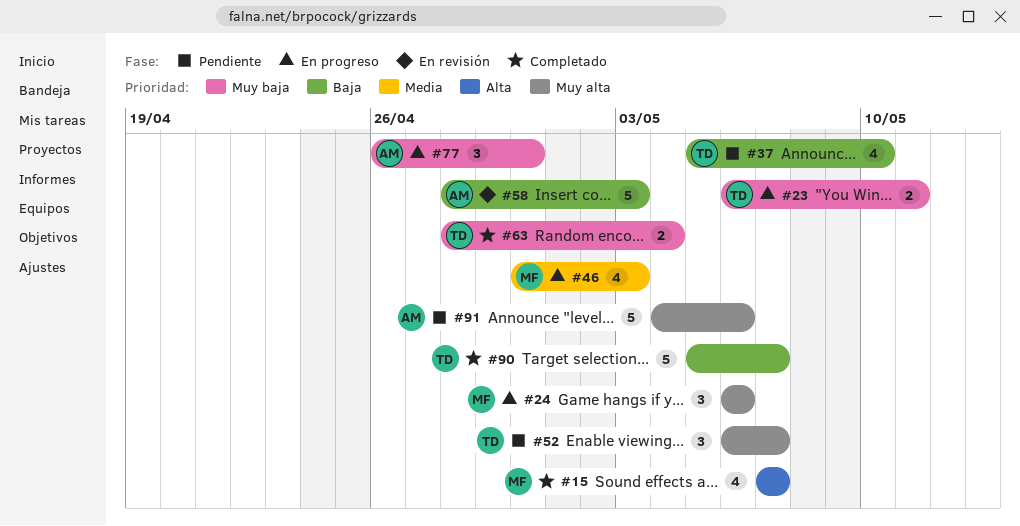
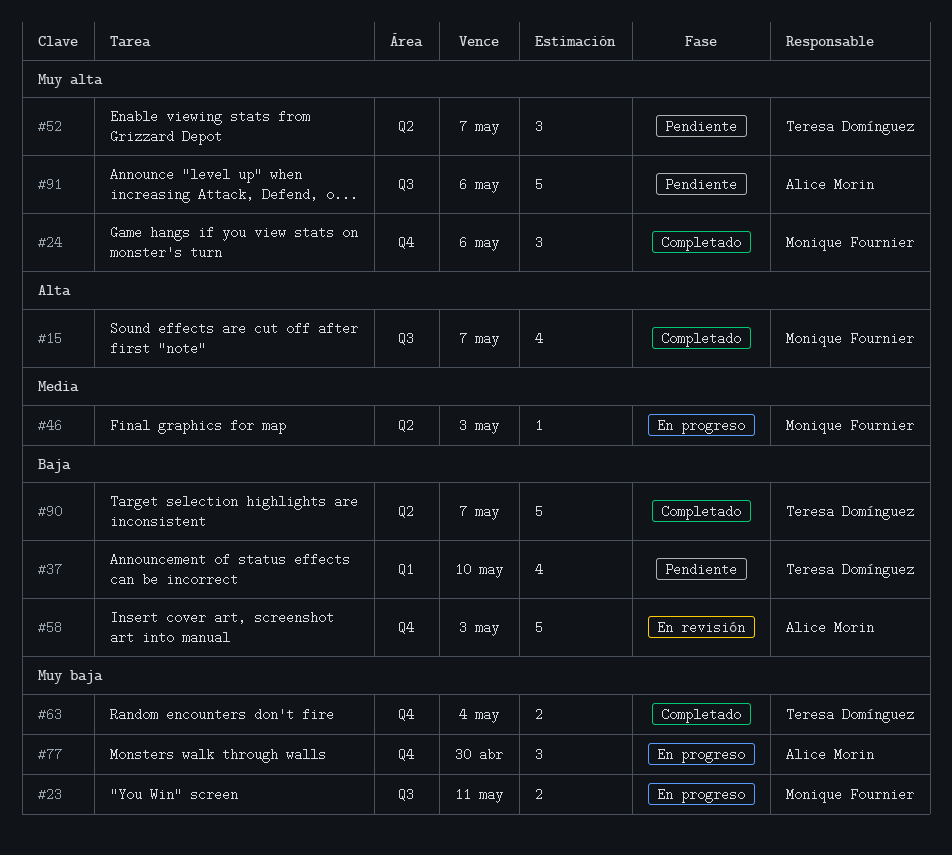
#23, owner: Teresa Domínguez -> Monique Fournier
#24, status: En progreso -> Completado
#46, estimate: 4 -> 1

